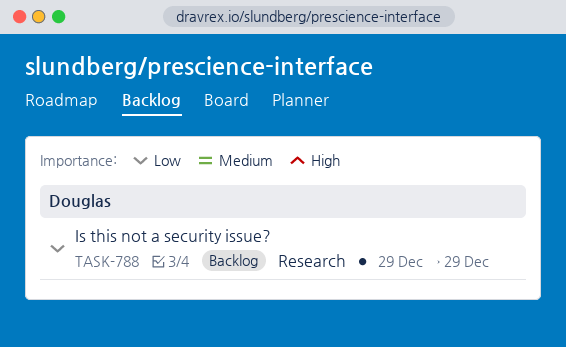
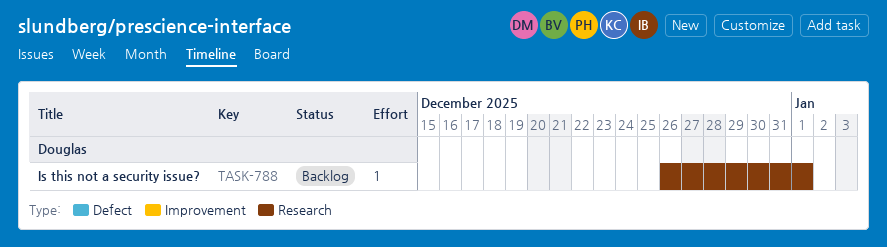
TASK-788, start: Dec 29 -> Dec 26
TASK-788, due: Dec 29 -> Jan 1

